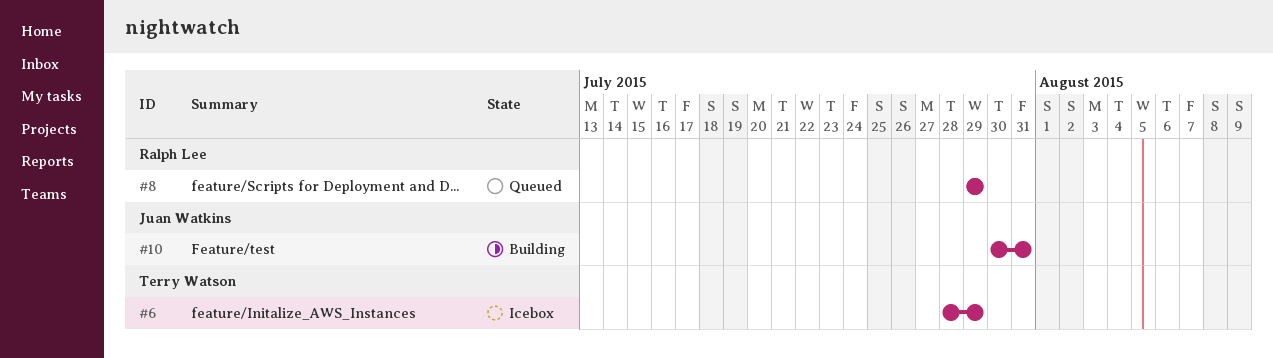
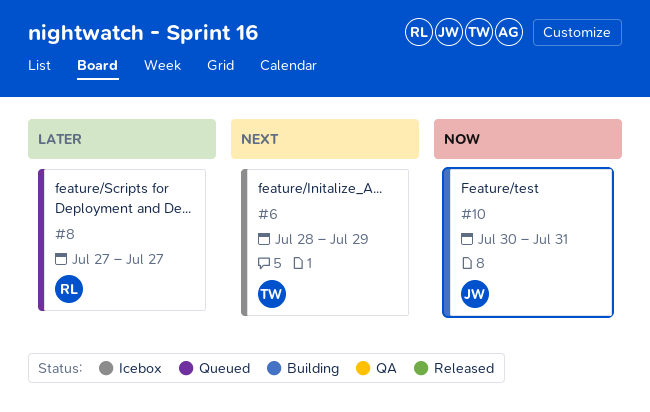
#8, start: Jul 29 -> Jul 27
#8, due: Jul 29 -> Jul 27

